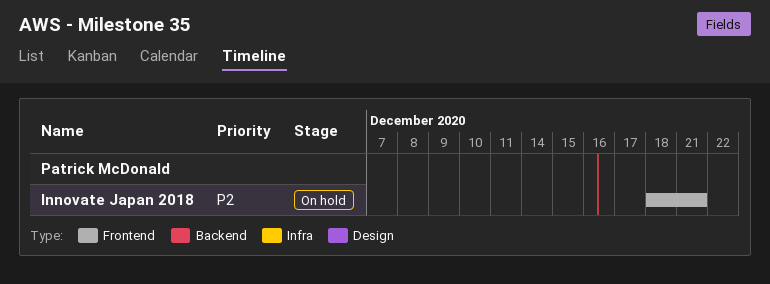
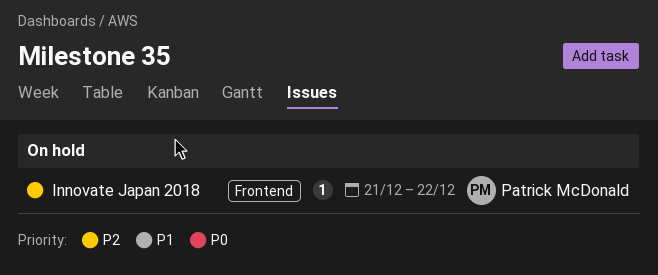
Innovate Japan 2018, start: Dec 18 -> Dec 21
Innovate Japan 2018, due: Dec 21 -> Dec 22

